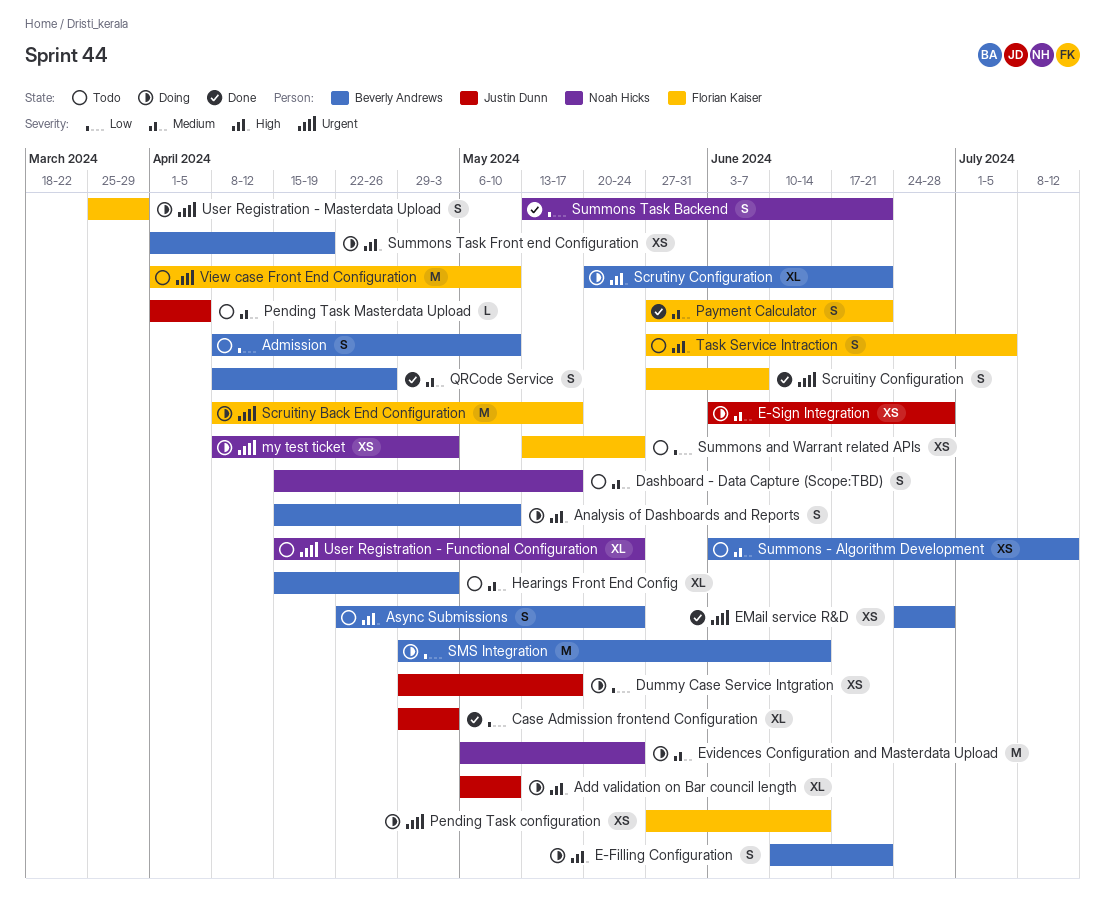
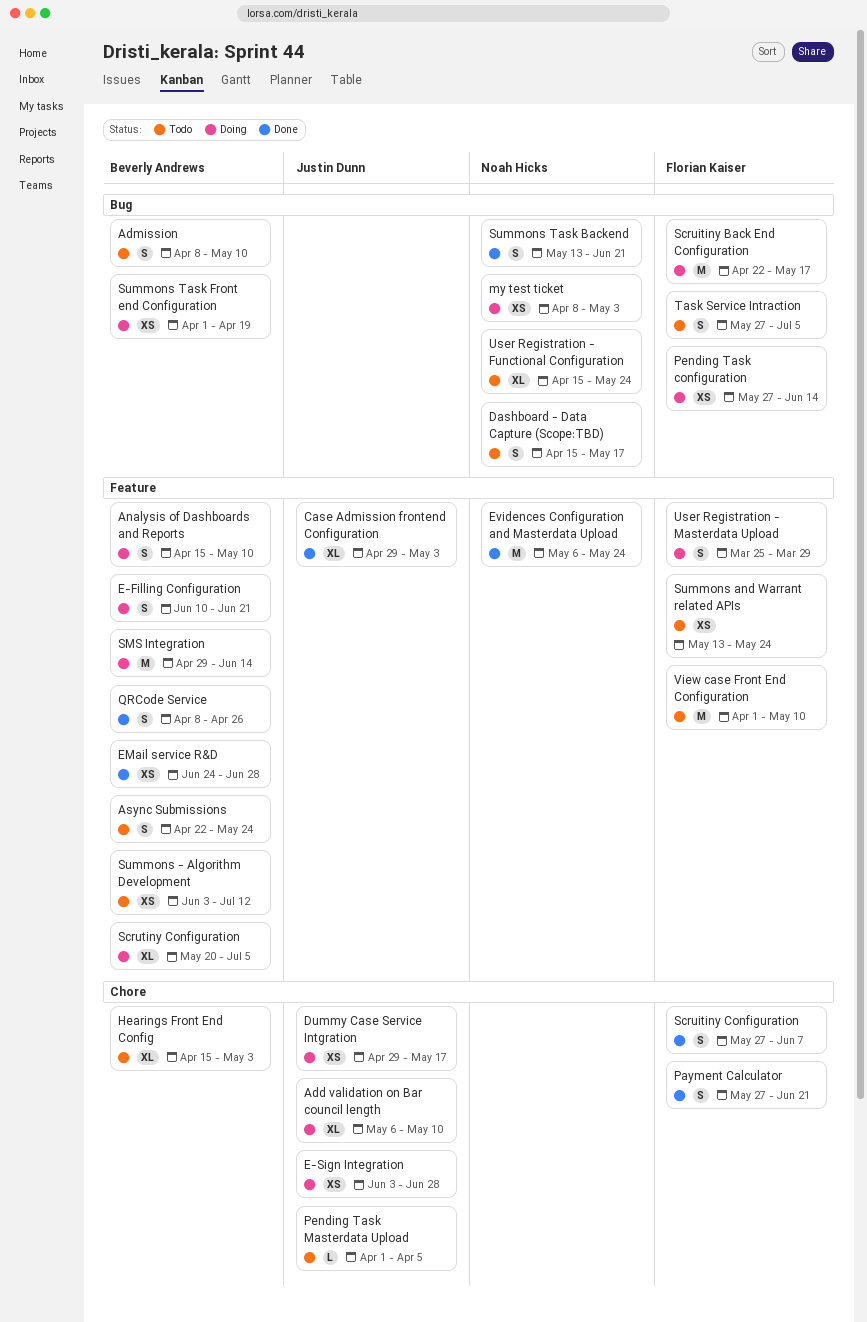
Evidences Configuration and Masterdata Upload, status: Doing -> Done
Scruitiny Back End Configuration, start: Apr 8 -> Apr 22
Scrutiny Configuration, due: Jun 21 -> Jul 5

